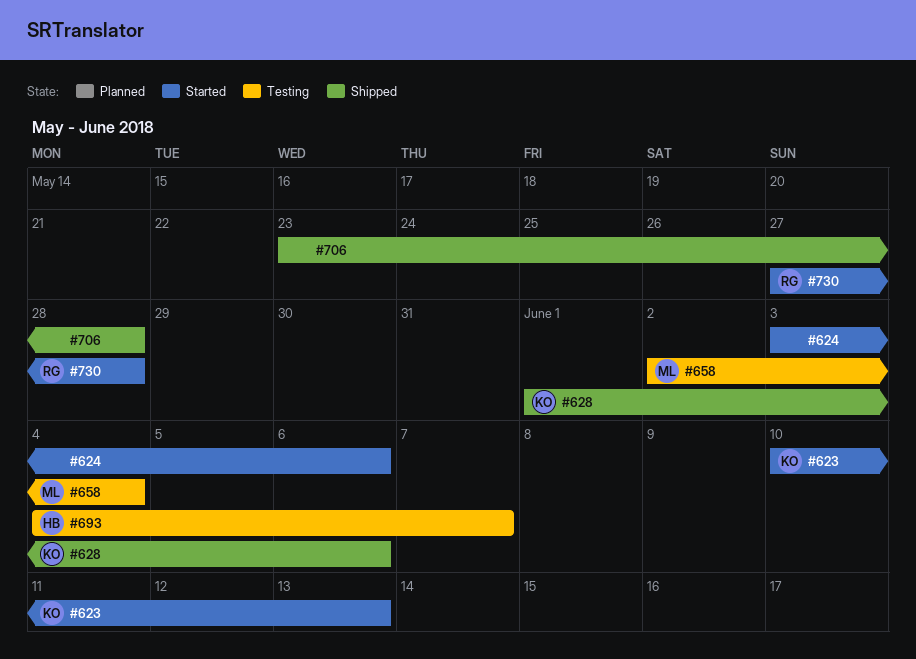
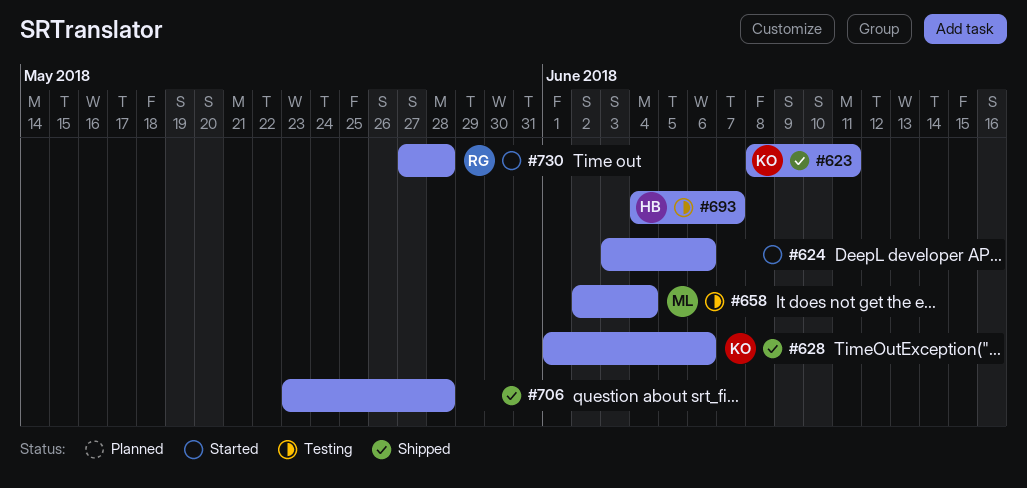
#623, status: Started -> Shipped
#623, start: Jun 10 -> Jun 8
#623, due: Jun 13 -> Jun 11

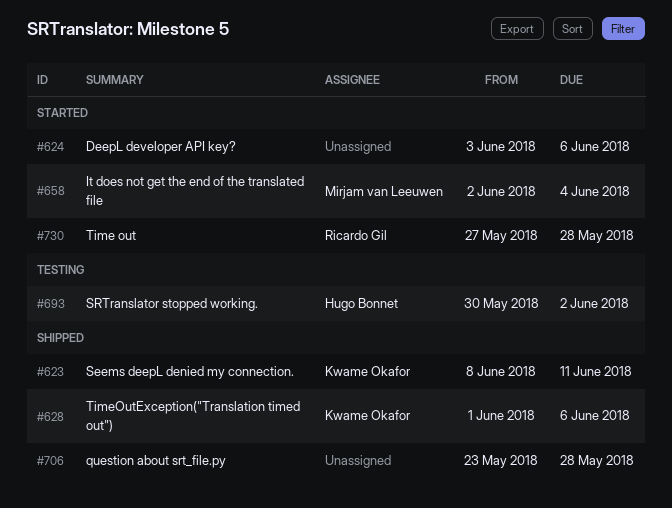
#658, status: Testing -> Started
#693, start: Jun 4 -> May 30
#693, due: Jun 7 -> Jun 2

